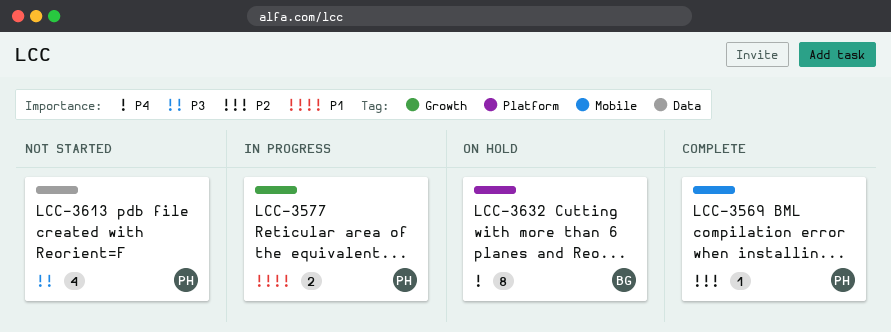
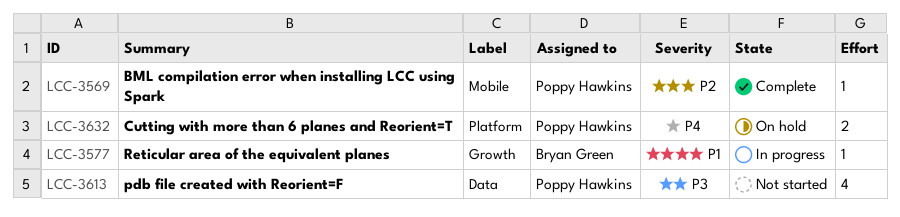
LCC-3577, owner: Poppy Hawkins -> Bryan Green
LCC-3577, estimate: 2 -> 1
LCC-3632, owner: Bryan Green -> Poppy Hawkins
LCC-3632, estimate: 8 -> 2

